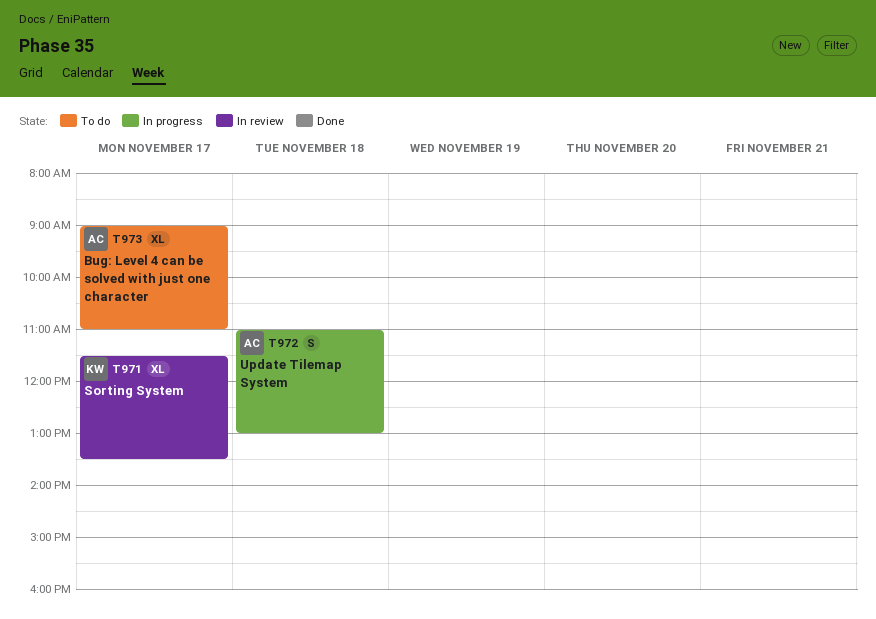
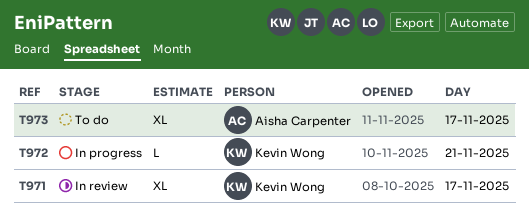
T972, owner: Aisha Carpenter -> Kevin Wong
T972, estimate: S -> L
T972, day: Nov 18 -> Nov 21

